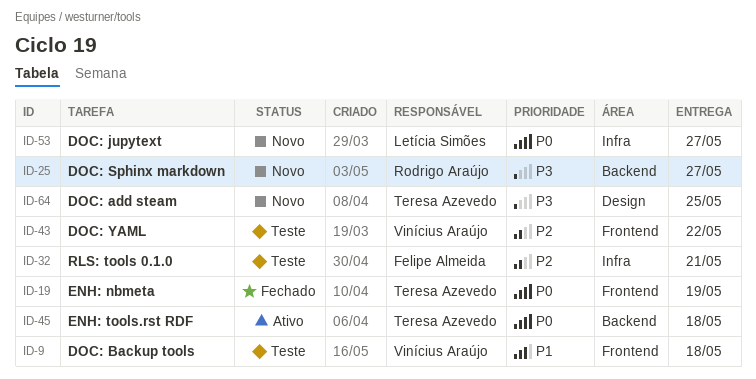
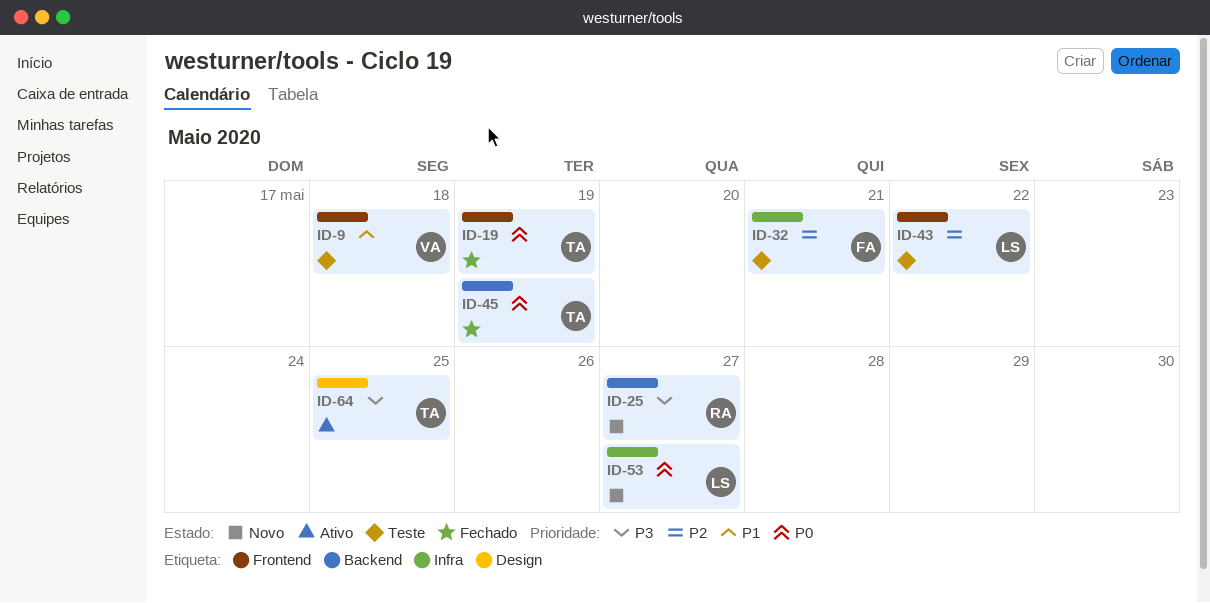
ID-43, owner: Vinícius Araújo -> Letícia Simões
ID-45, status: Ativo -> Fechado
ID-45, due: May 18 -> May 19
ID-64, status: Novo -> Ativo

